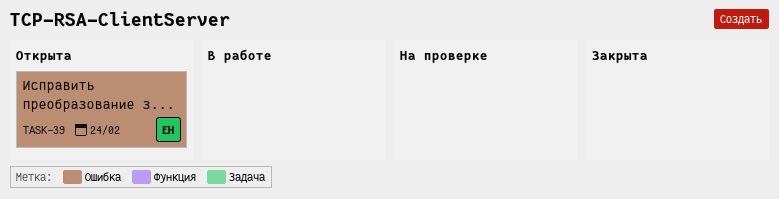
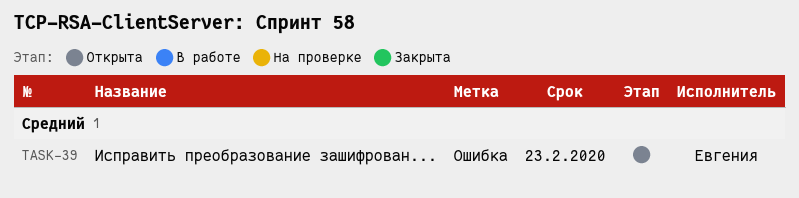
TASK-39, due: Feb 24 -> Feb 23

